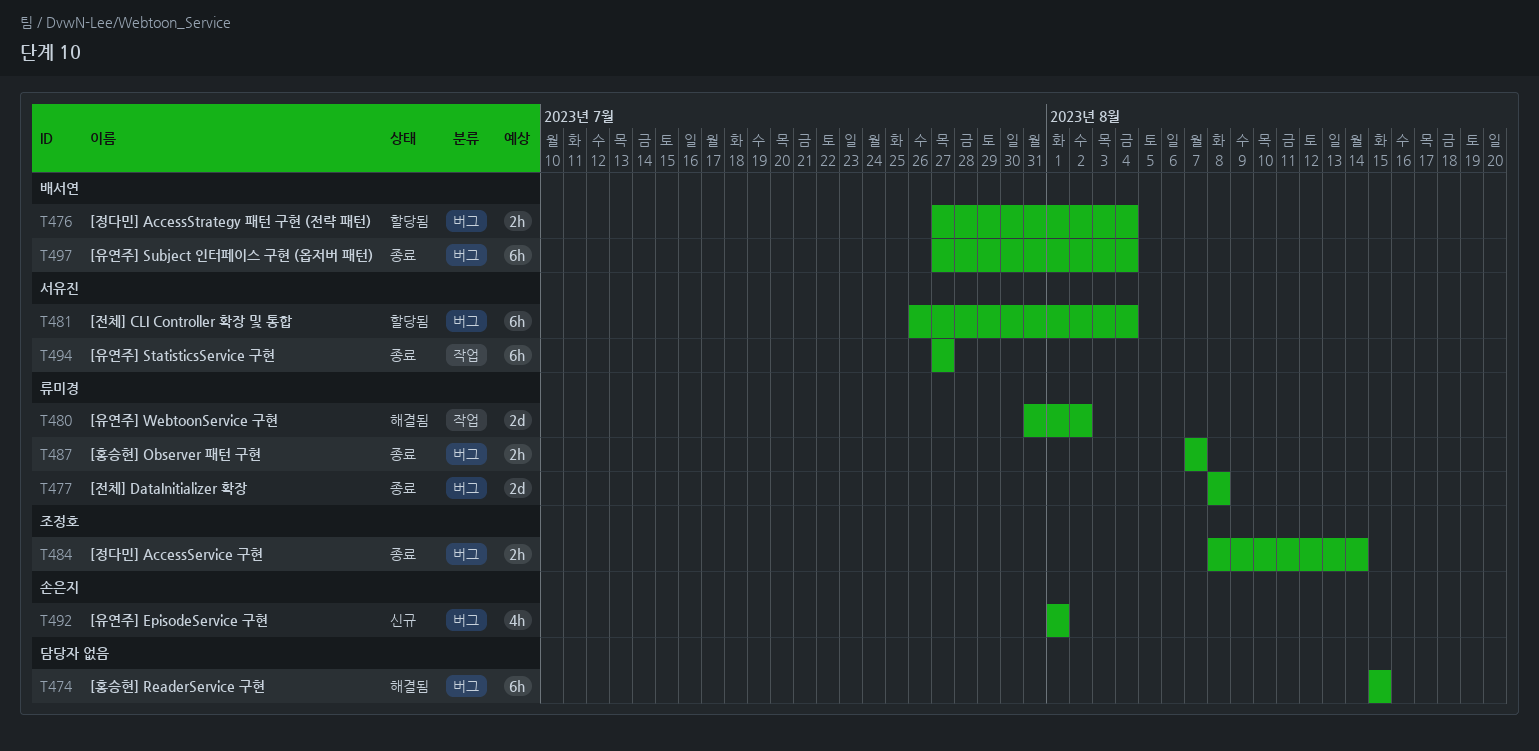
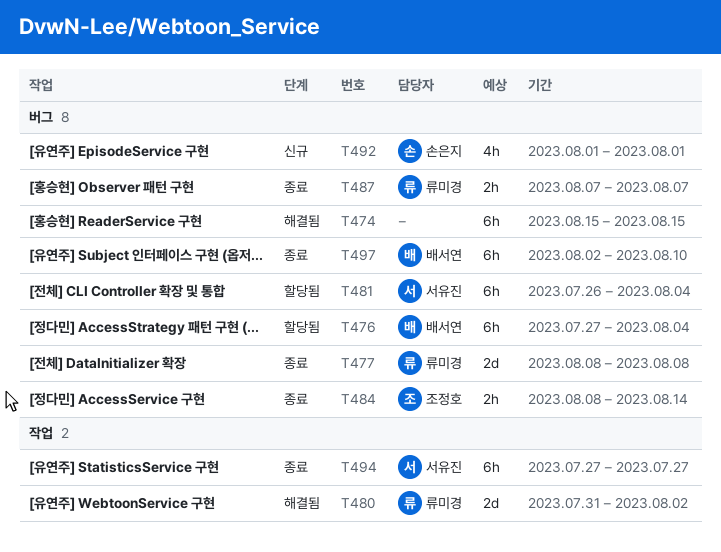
T476, estimate: 2h -> 6h
T497, start: Jul 27 -> Aug 2
T497, due: Aug 4 -> Aug 10

